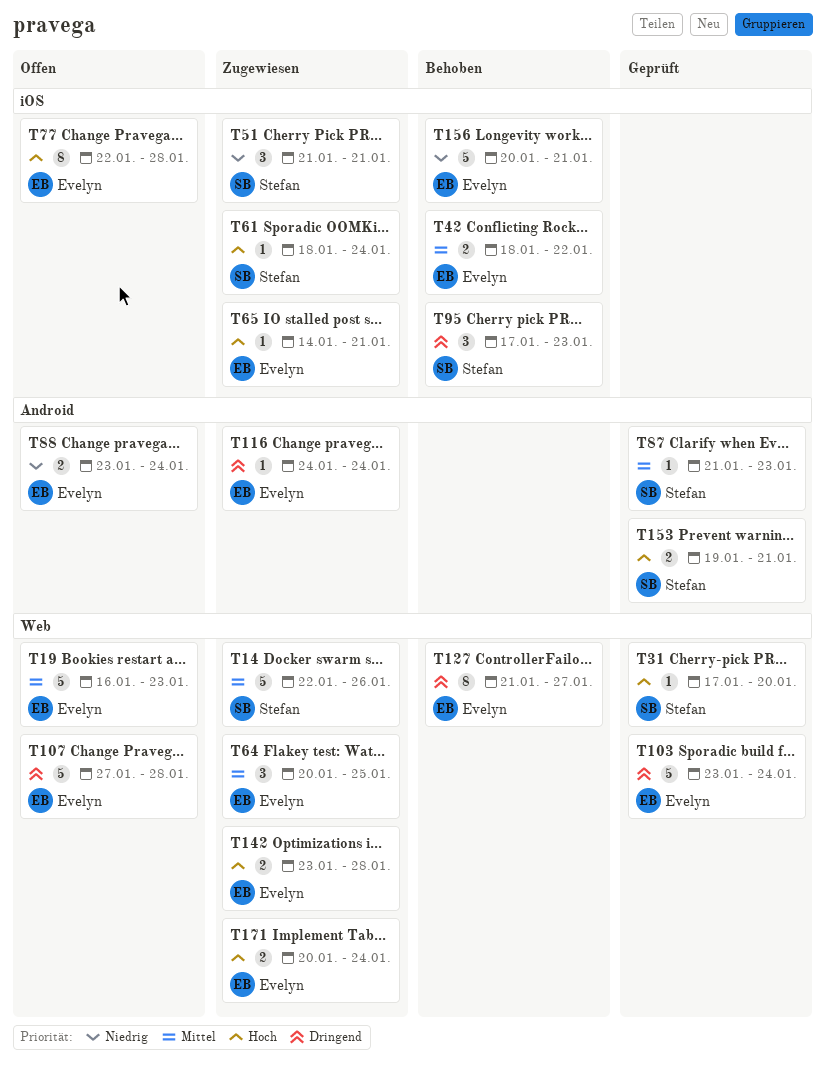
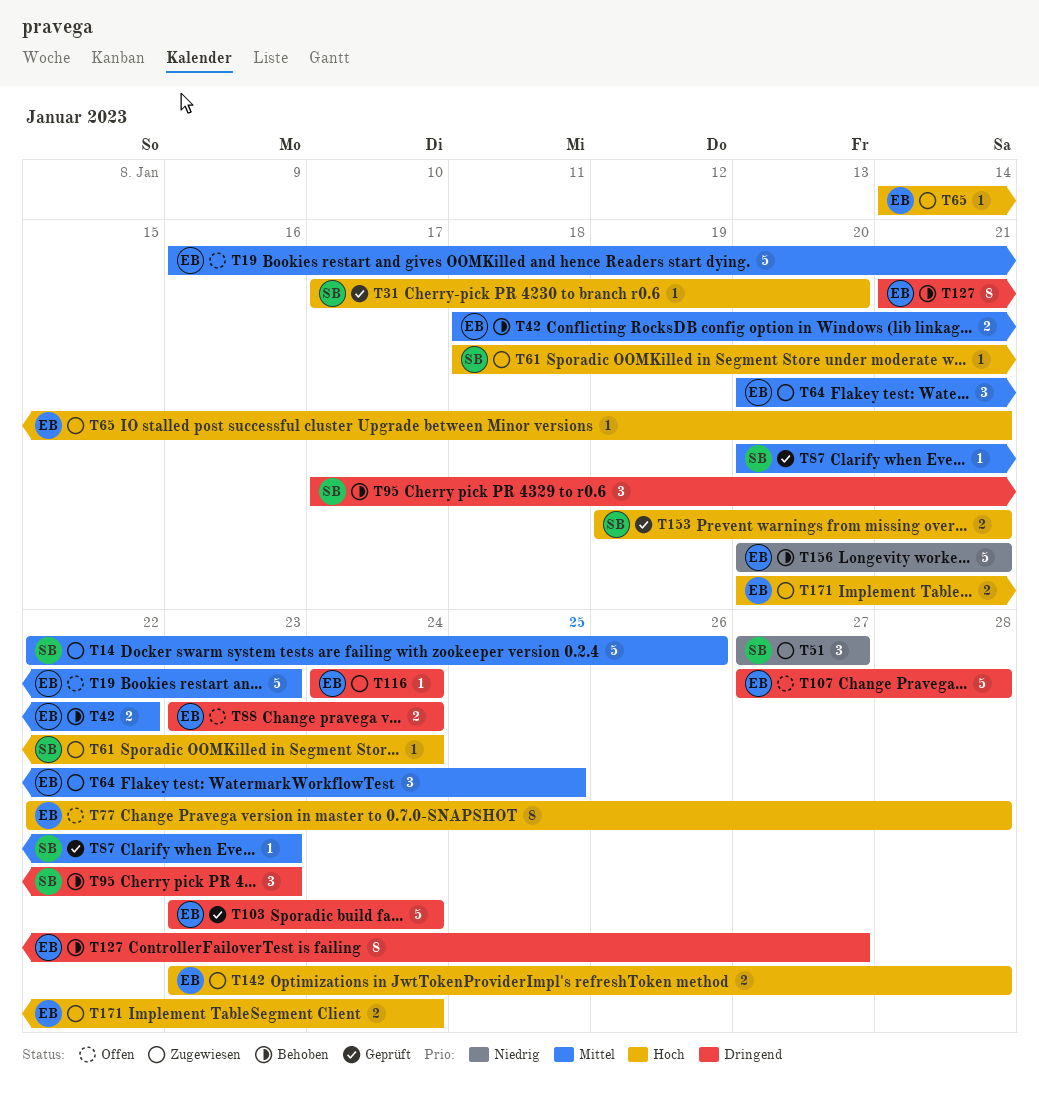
T51, start: Jan 21 -> Jan 27
T51, due: Jan 21 -> Jan 27
T87, start: Jan 21 -> Jan 20
T88, priority: Niedrig -> Dringend

